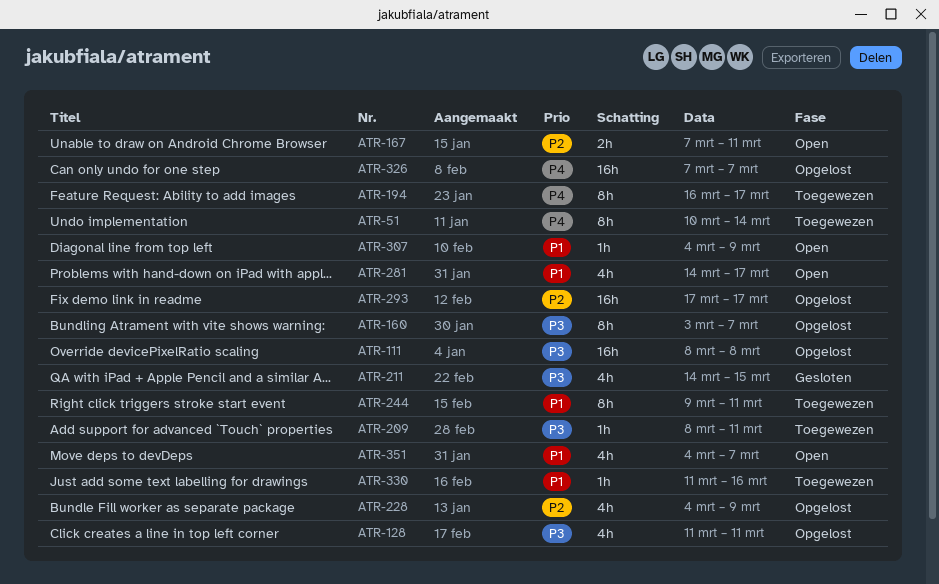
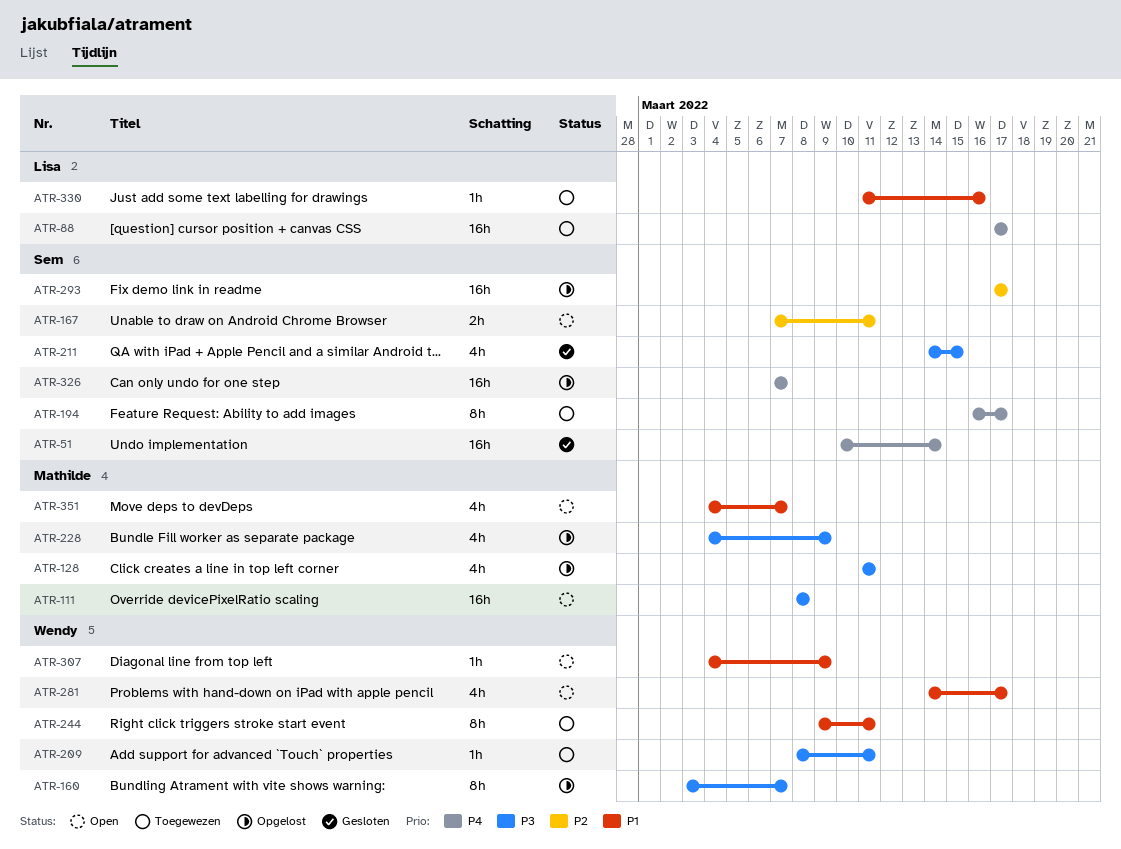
ATR-51, status: Toegewezen -> Gesloten
ATR-51, estimate: 8h -> 16h
ATR-88: none -> present
ATR-111, status: Opgelost -> Open
ATR-228, priority: P2 -> P3

